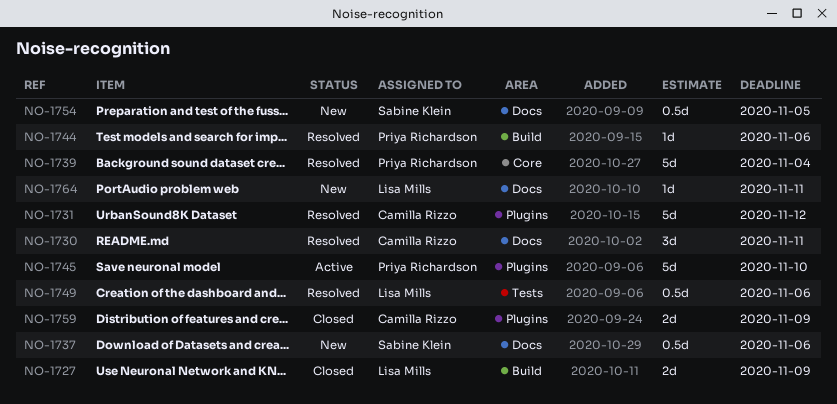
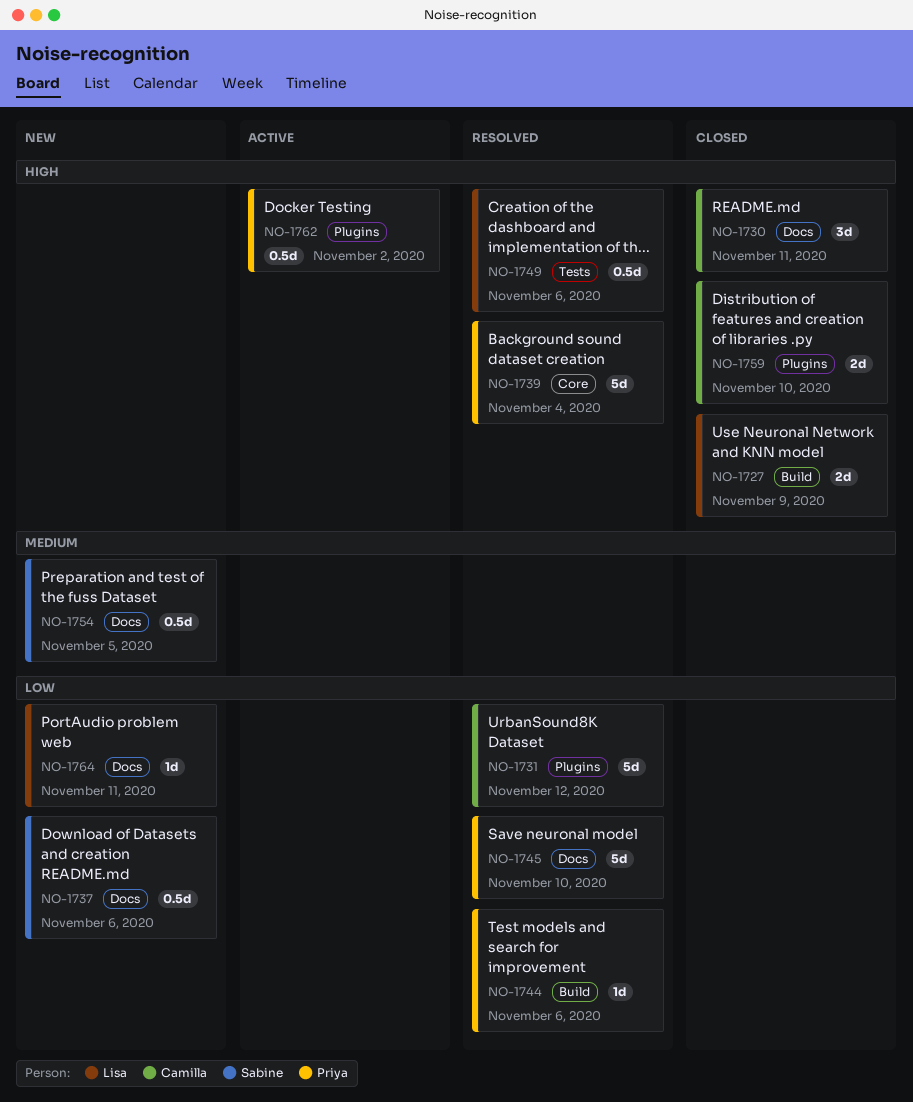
NO-1730, status: Resolved -> Closed
NO-1745, status: Active -> Resolved
NO-1745, label: Plugins -> Docs
NO-1759, due: Nov 9 -> Nov 10
NO-1762: none -> present

